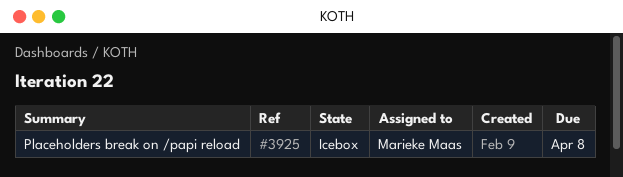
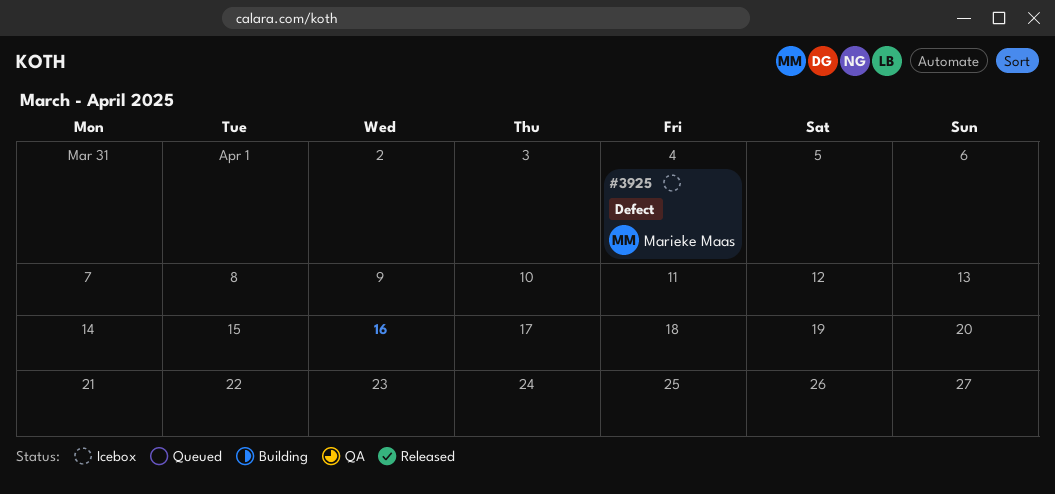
#3925, due: Apr 8 -> Apr 4

